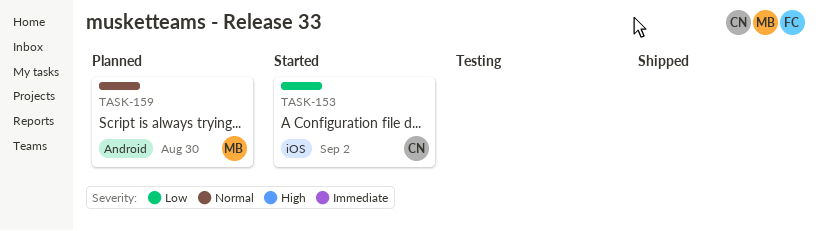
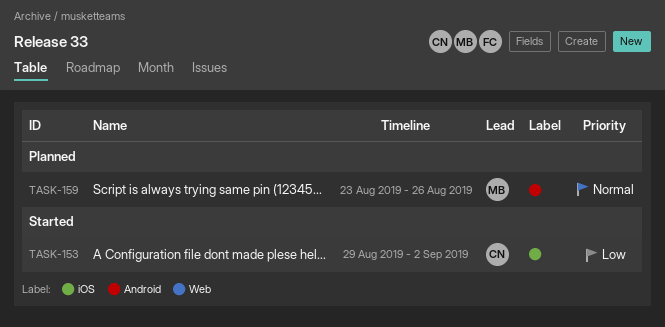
TASK-159, due: Aug 30 -> Aug 26

